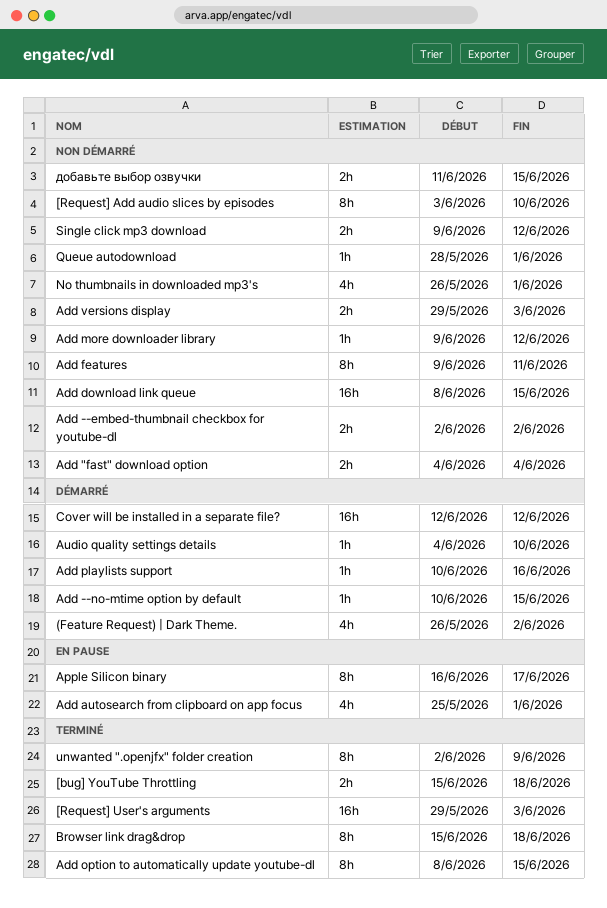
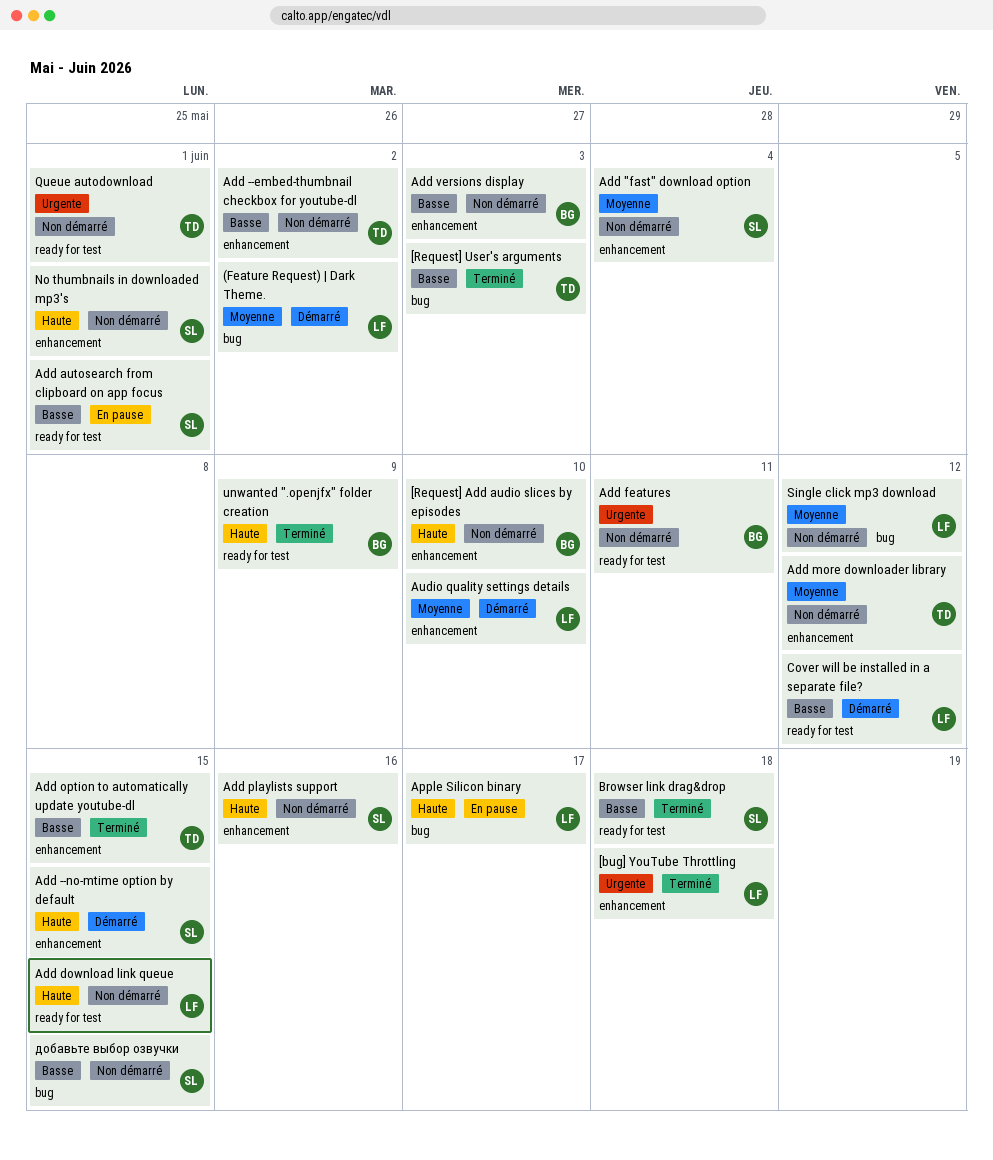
Add playlists support, status: Démarré -> Non démarré

